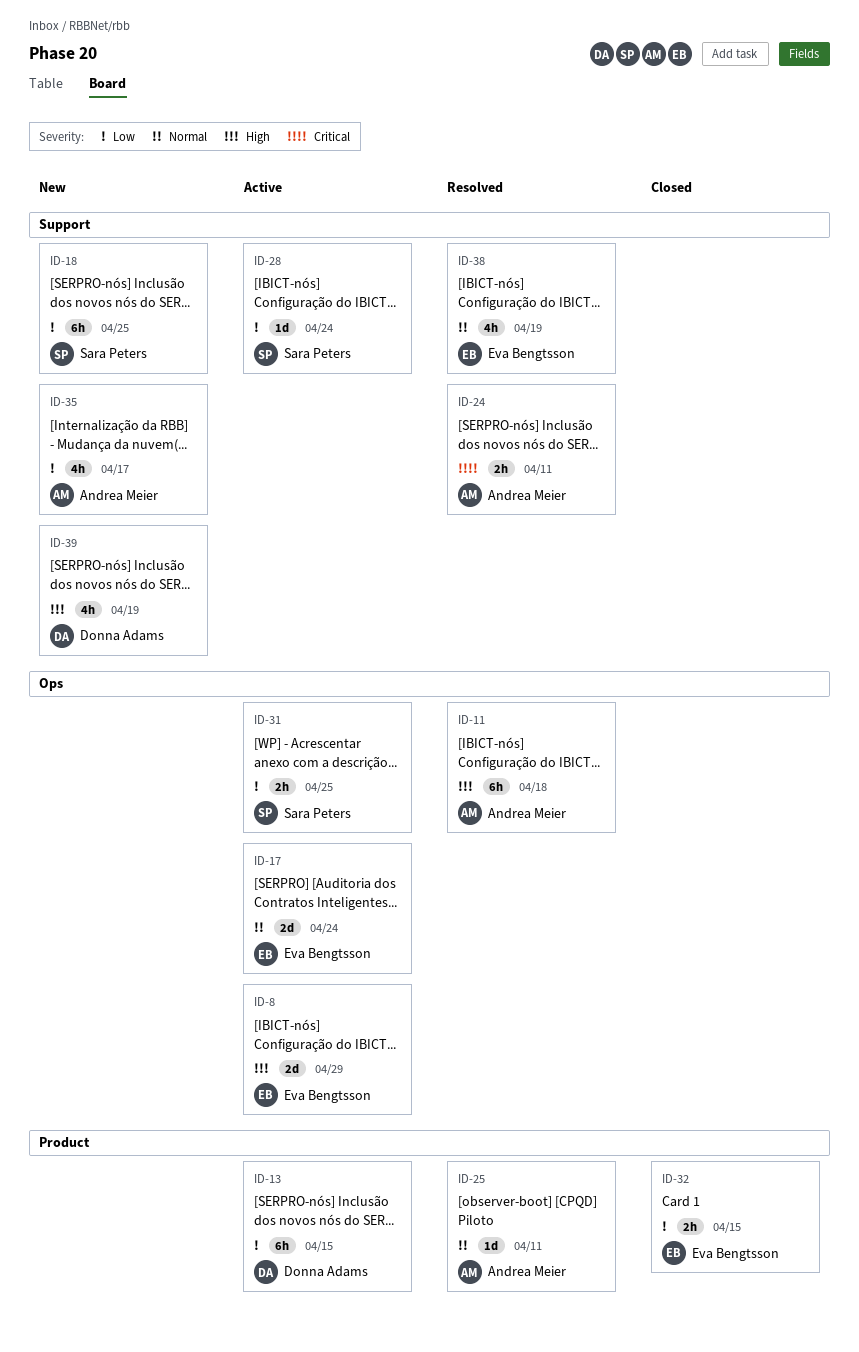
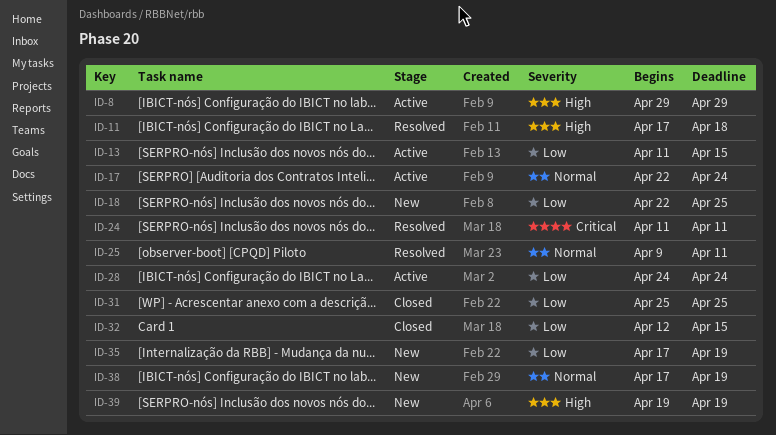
ID-31, status: Active -> Closed
ID-35, due: Apr 17 -> Apr 19
ID-38, status: Resolved -> New

